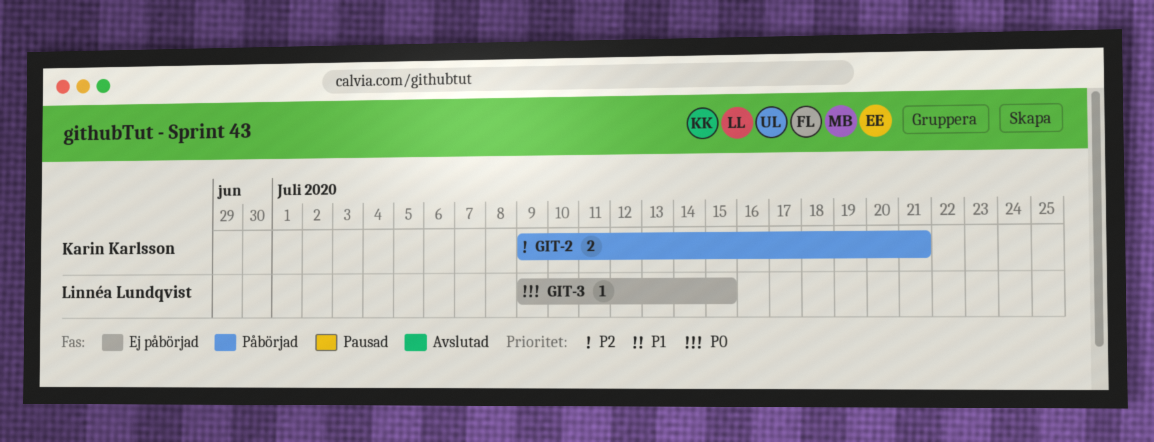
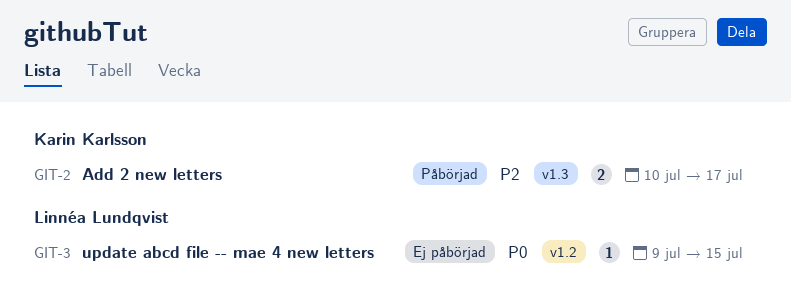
GIT-2, start: Jul 9 -> Jul 10
GIT-2, due: Jul 21 -> Jul 17

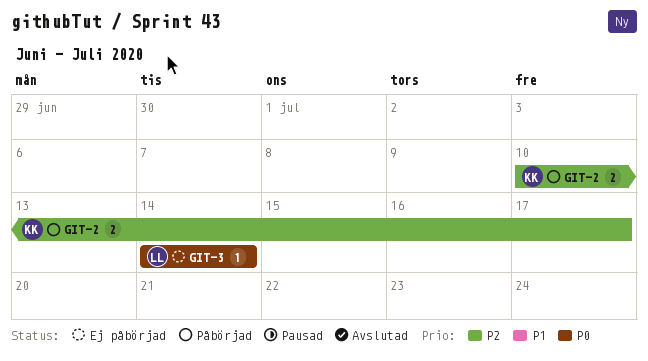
GIT-3, start: Jul 9 -> Jul 14
GIT-3, due: Jul 15 -> Jul 14

